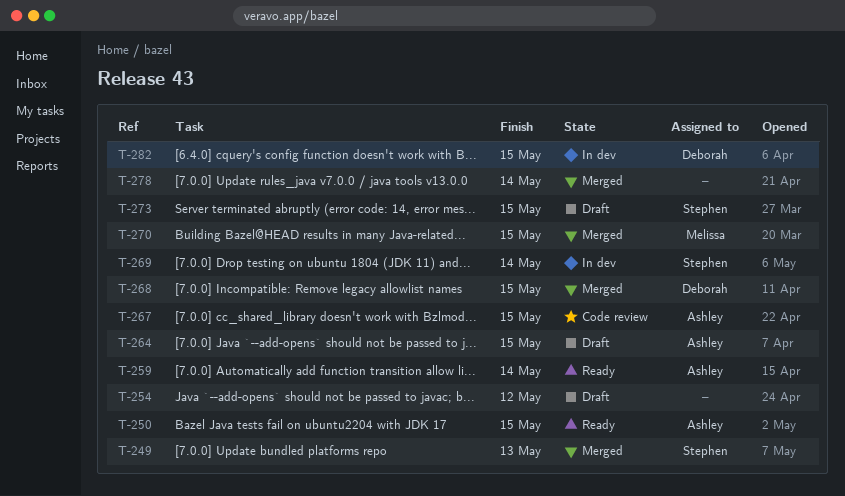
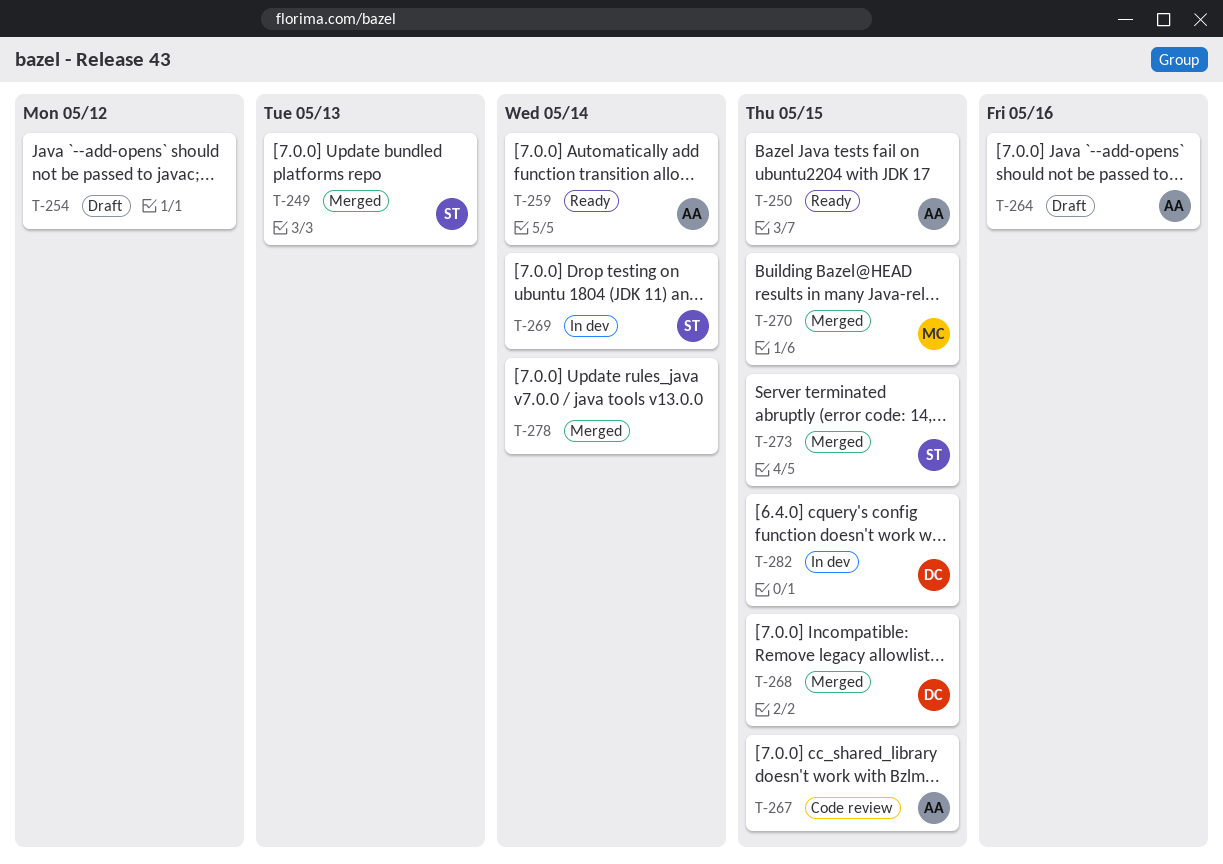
T-264, due: May 15 -> May 16
T-273, status: Draft -> Merged

